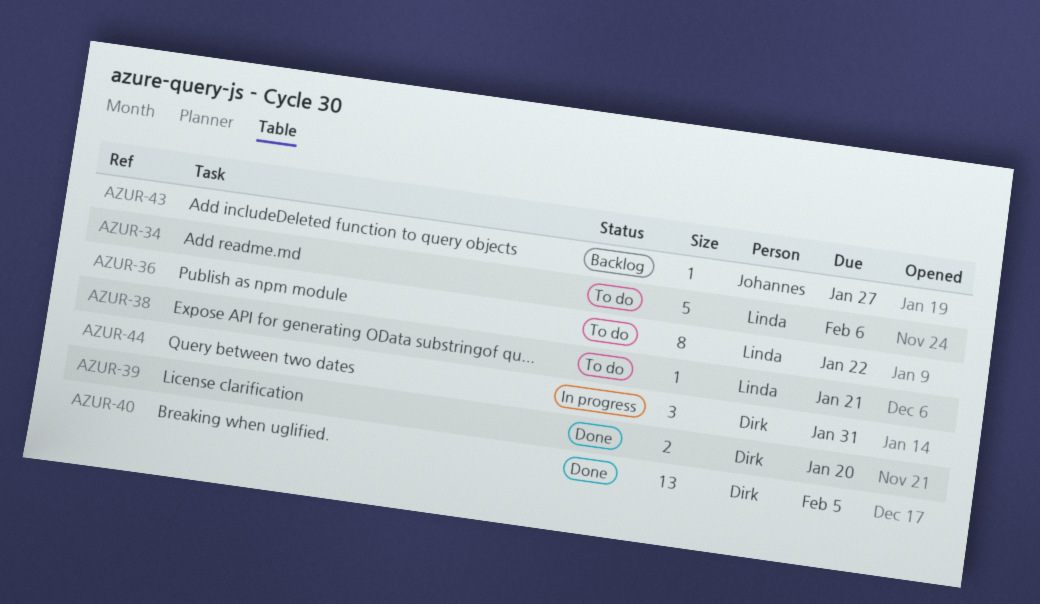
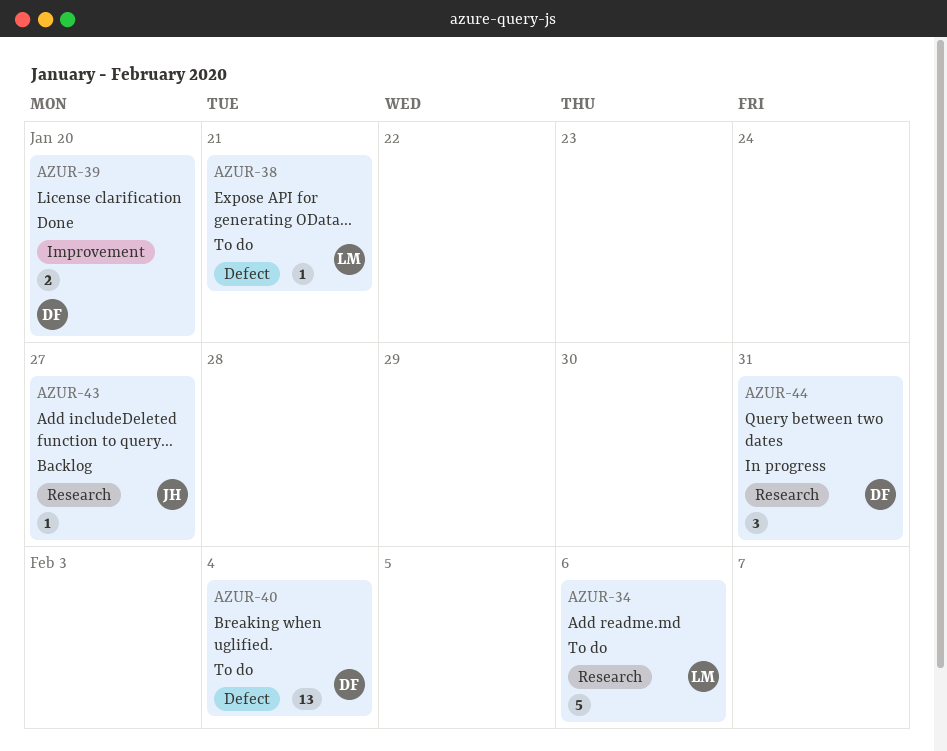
AZUR-36: present -> none
AZUR-40, status: Done -> To do
AZUR-40, due: Feb 5 -> Feb 4

